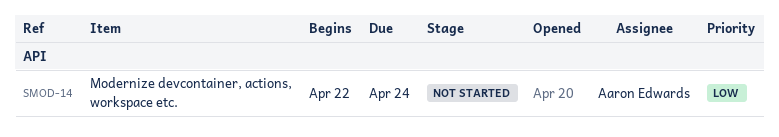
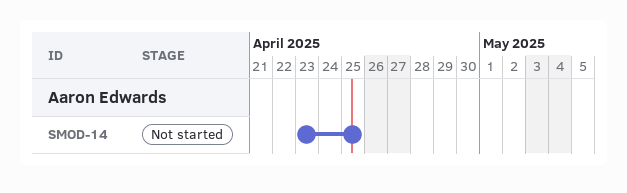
SMOD-14, start: Apr 22 -> Apr 23
SMOD-14, due: Apr 24 -> Apr 25

